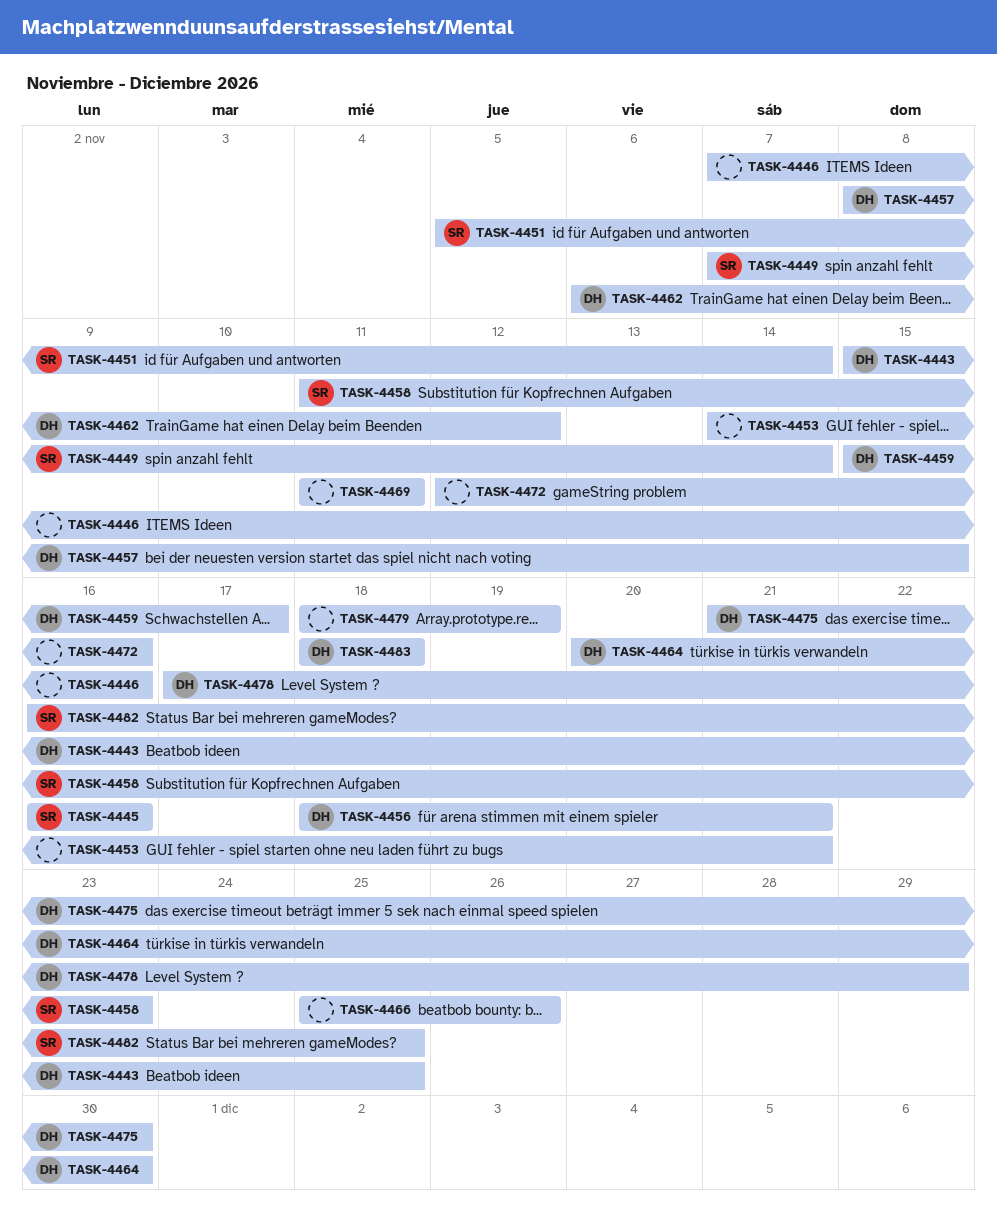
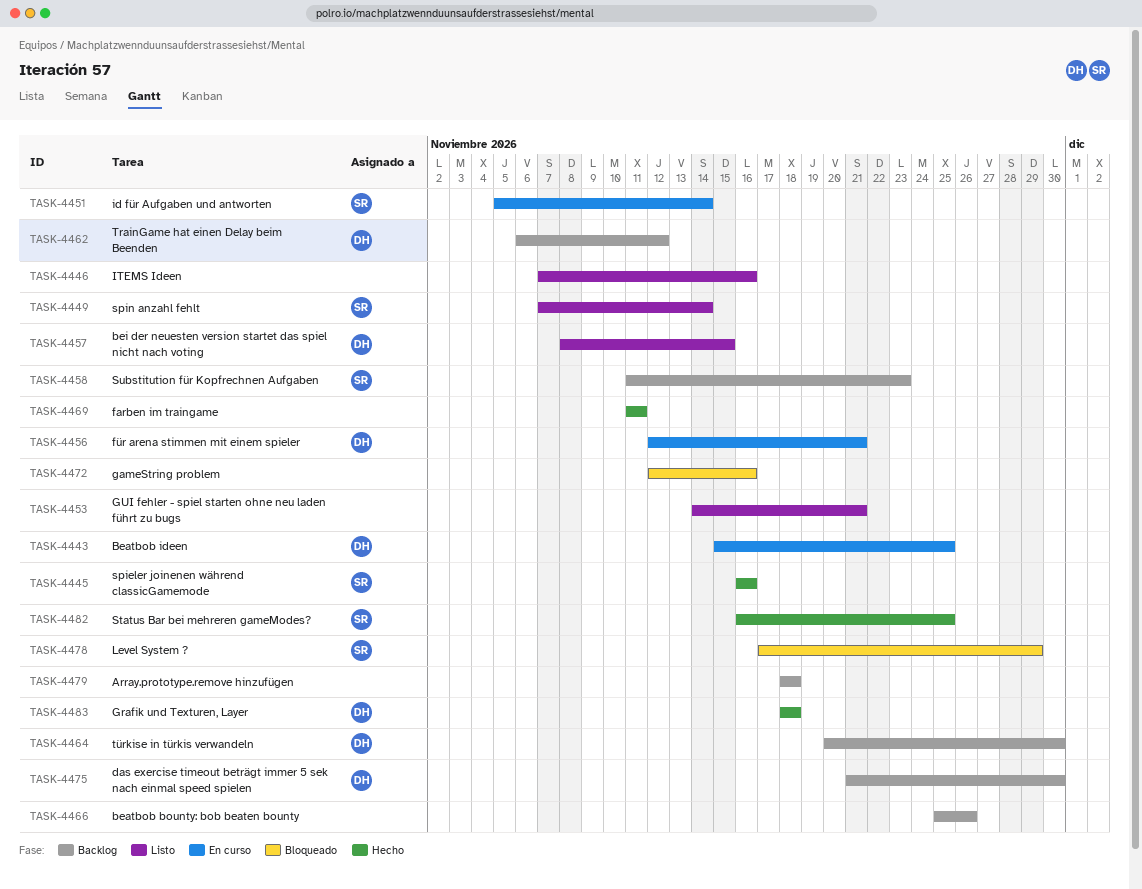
TASK-4456, start: Nov 18 -> Nov 12
TASK-4459: present -> none
TASK-4478, owner: DH -> SR
TASK-4479, due: Nov 19 -> Nov 18

